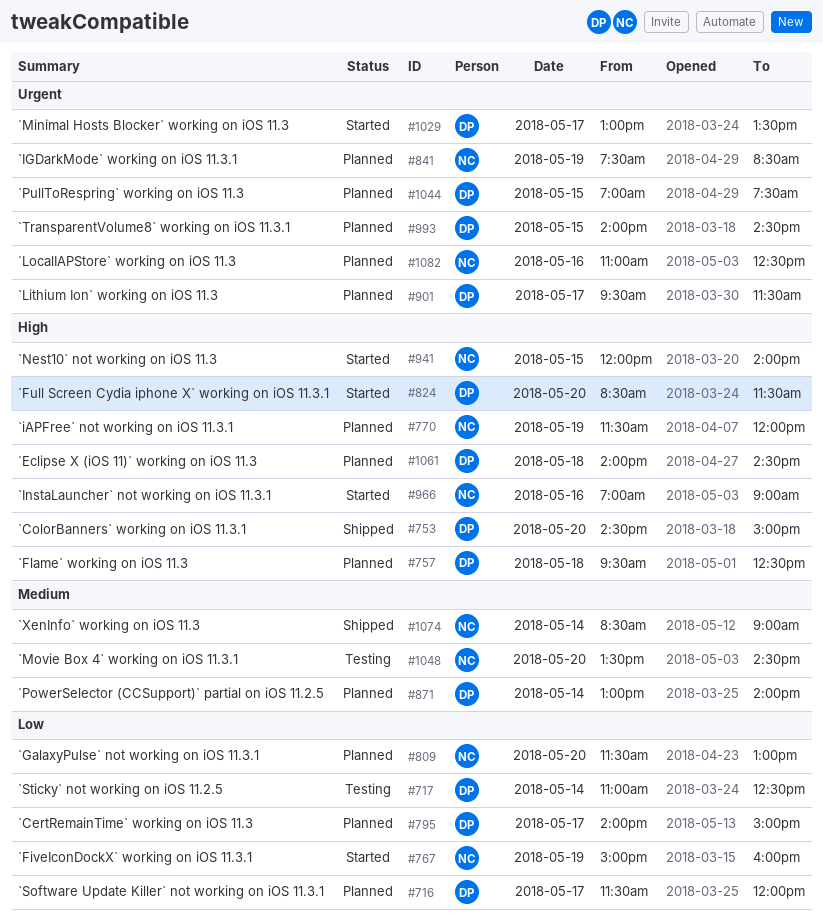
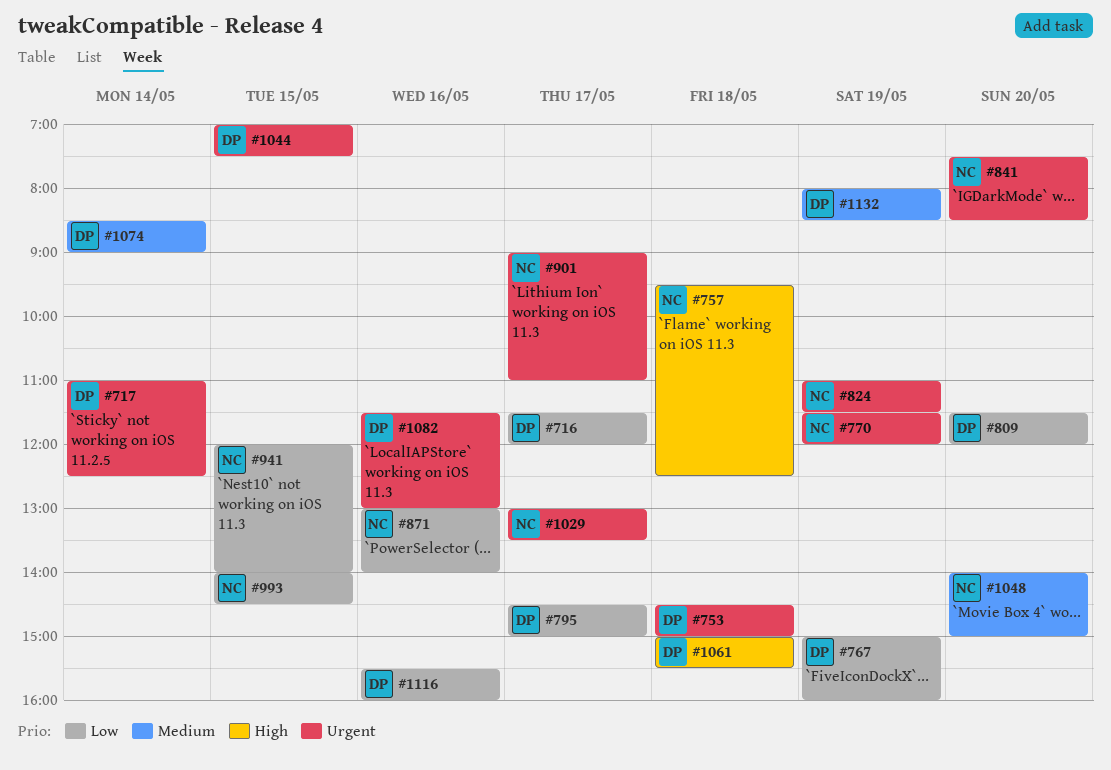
#717, priority: Low -> Urgent
#753, priority: High -> Urgent
#753, day: May 20 -> May 18
#757, owner: DP -> NC
#767, owner: NC -> DP
#770, priority: High -> Urgent
#795, begins: 14:00 -> 14:30
#809, owner: NC -> DP
#809, ends: 13:00 -> 12:00
#824, owner: DP -> NC
#824, priority: High -> Urgent
#824, day: May 20 -> May 19
#824, begins: 08:30 -> 11:00
#841, day: May 19 -> May 20
#871, owner: DP -> NC
#871, priority: Medium -> Low
#871, day: May 14 -> May 16
#901, owner: DP -> NC
#901, begins: 09:30 -> 09:00
#901, ends: 11:30 -> 11:00
#941, priority: High -> Low
#966: present -> none
#993, owner: DP -> NC
#993, priority: Urgent -> Low
#1029, owner: DP -> NC
#1048, begins: 13:30 -> 14:00
#1048, ends: 14:30 -> 15:00
#1061, begins: 14:00 -> 15:00
#1061, ends: 14:30 -> 15:30
#1074, owner: NC -> DP
#1082, owner: NC -> DP
#1082, begins: 11:00 -> 11:30
#1082, ends: 12:30 -> 13:00
#1116: none -> present
#1132: none -> present

